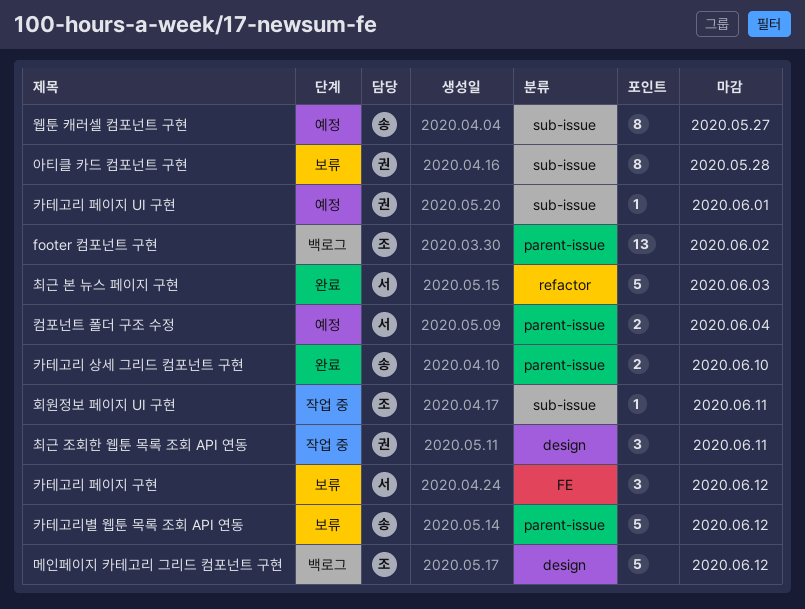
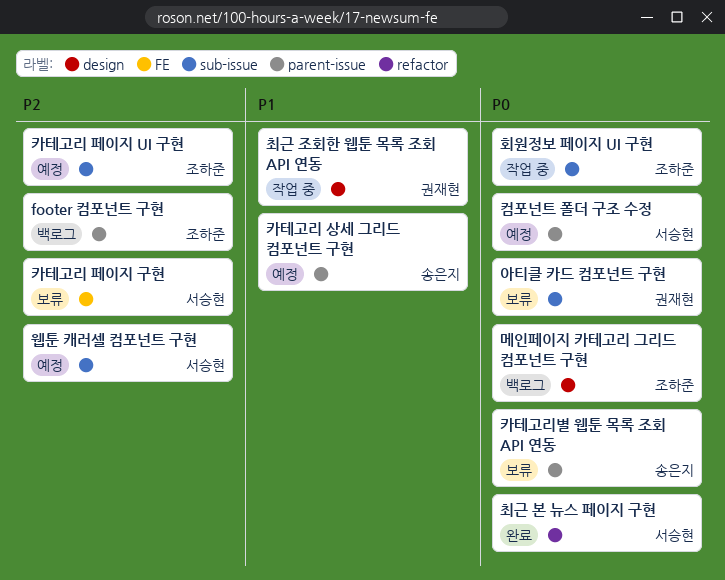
웹툰 캐러셀 컴포넌트 구현, owner: 송은지 -> 서승현
카테고리 상세 그리드 컴포넌트 구현, status: 완료 -> 예정
카테고리 페이지 UI 구현, owner: 권재현 -> 조하준

